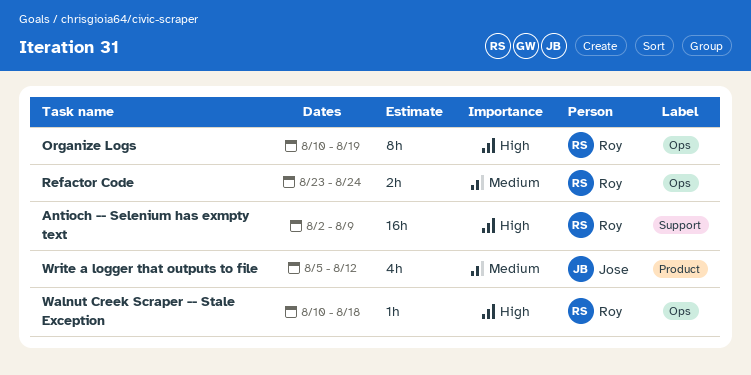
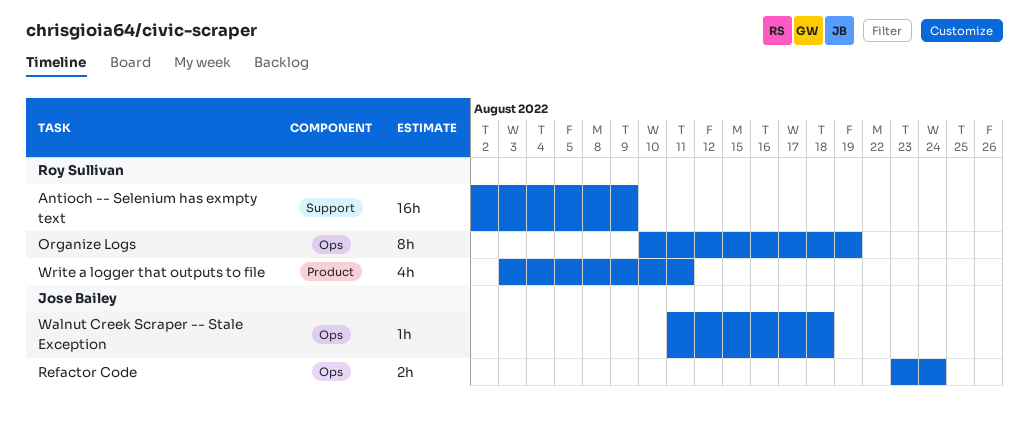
Refactor Code, owner: Roy Sullivan -> Jose Bailey
Walnut Creek Scraper -- Stale Exception, owner: Roy Sullivan -> Jose Bailey
Walnut Creek Scraper -- Stale Exception, start: Aug 10 -> Aug 11
Write a logger that outputs to file, owner: Jose Bailey -> Roy Sullivan
Write a logger that outputs to file, start: Aug 5 -> Aug 3
Write a logger that outputs to file, due: Aug 12 -> Aug 11

